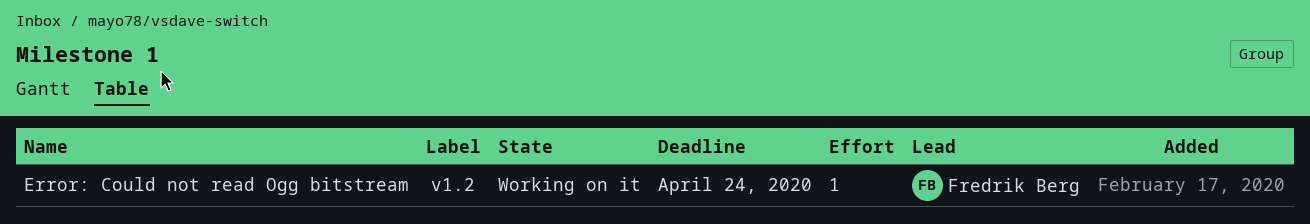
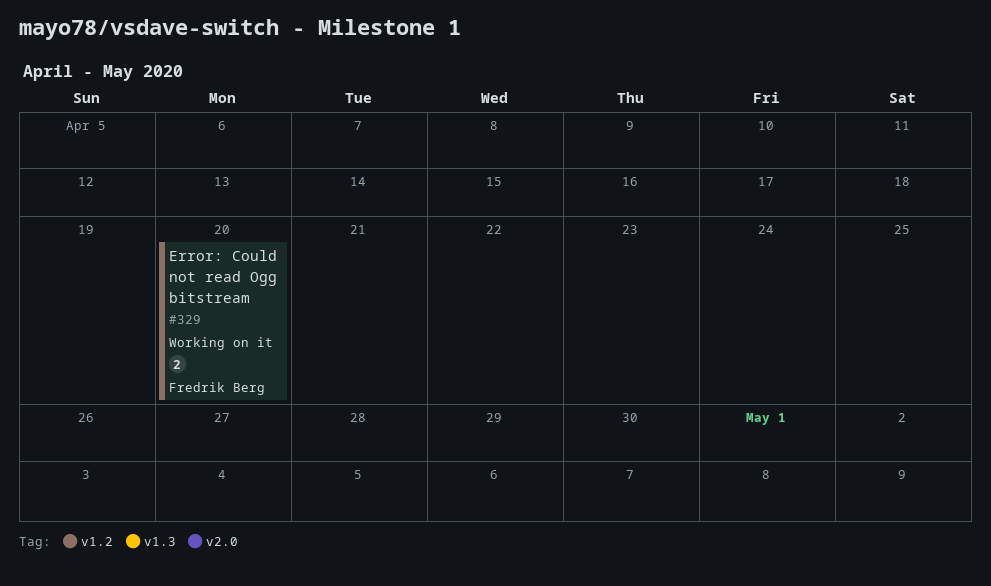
Error: Could not read Ogg bitstream, estimate: 1 -> 2
Error: Could not read Ogg bitstream, due: Apr 24 -> Apr 20

